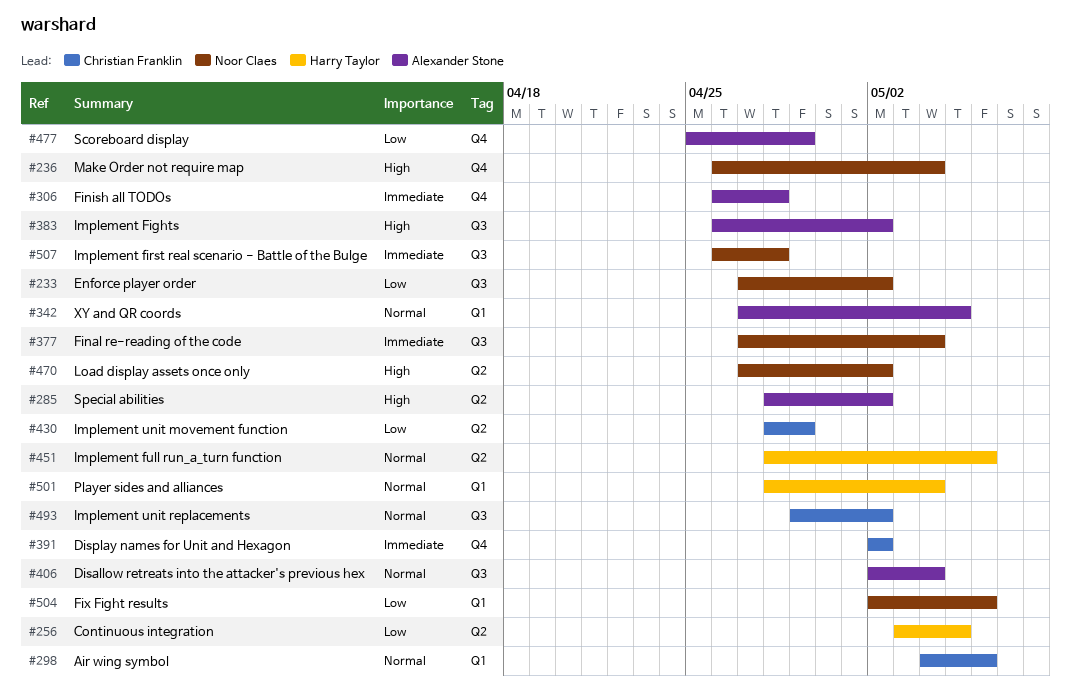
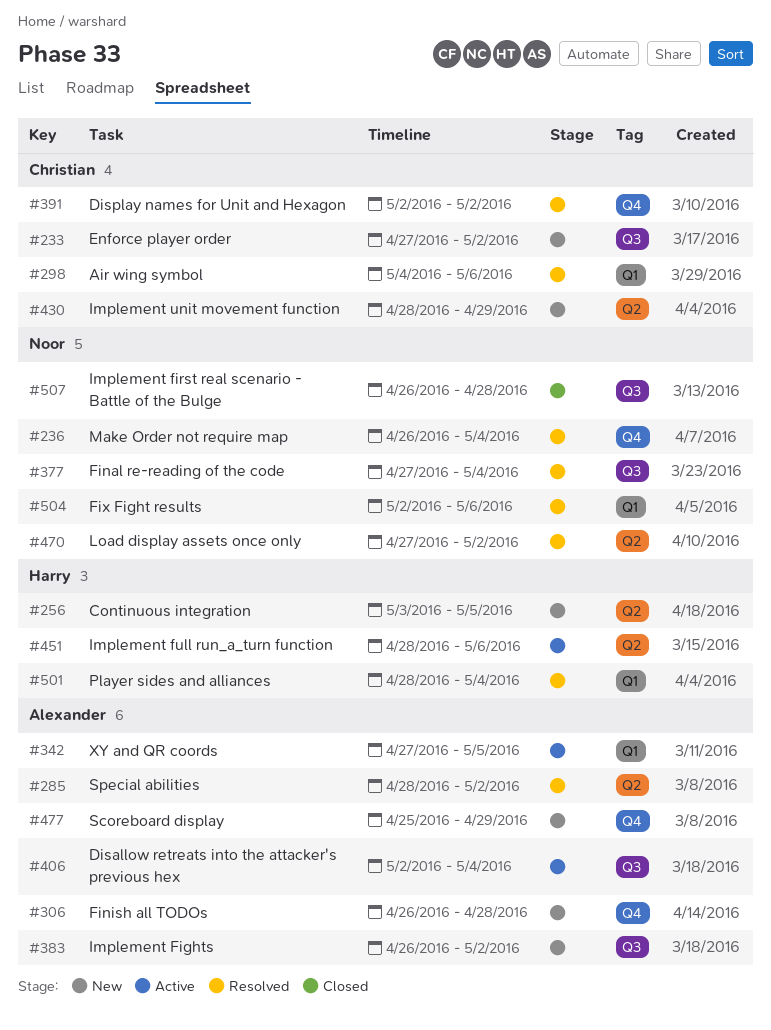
#233, owner: Noor Claes -> Christian Franklin
#493: present -> none

